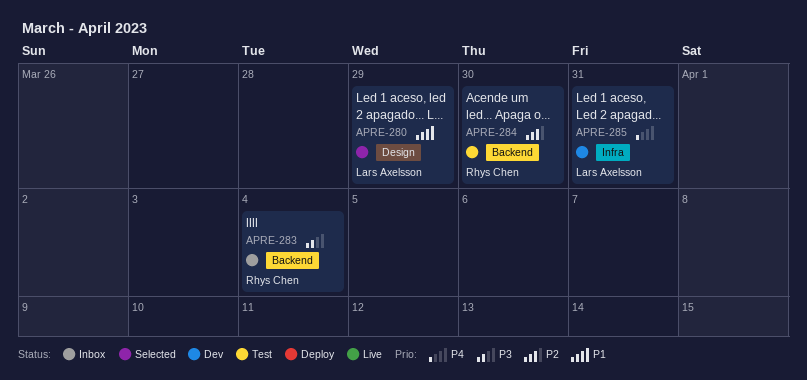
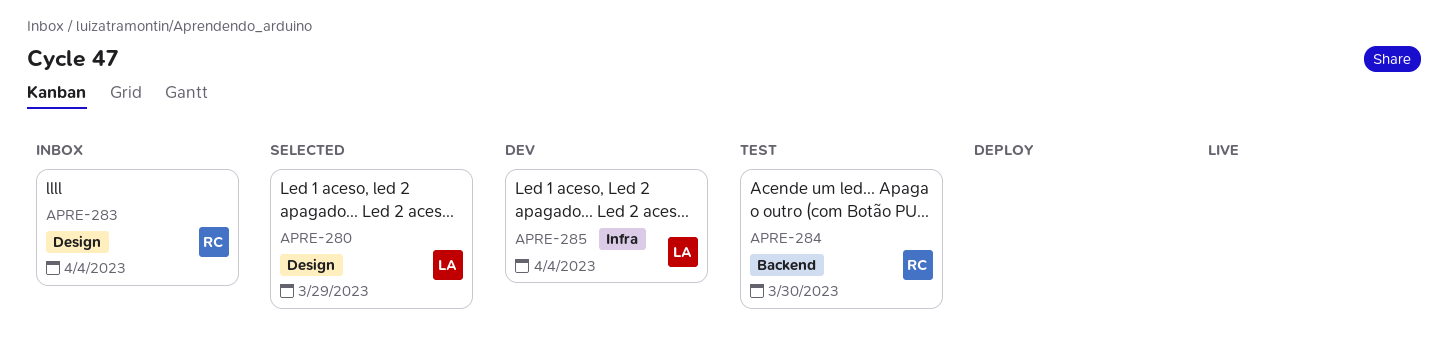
APRE-283, label: Backend -> Design
APRE-285, due: Mar 31 -> Apr 4

